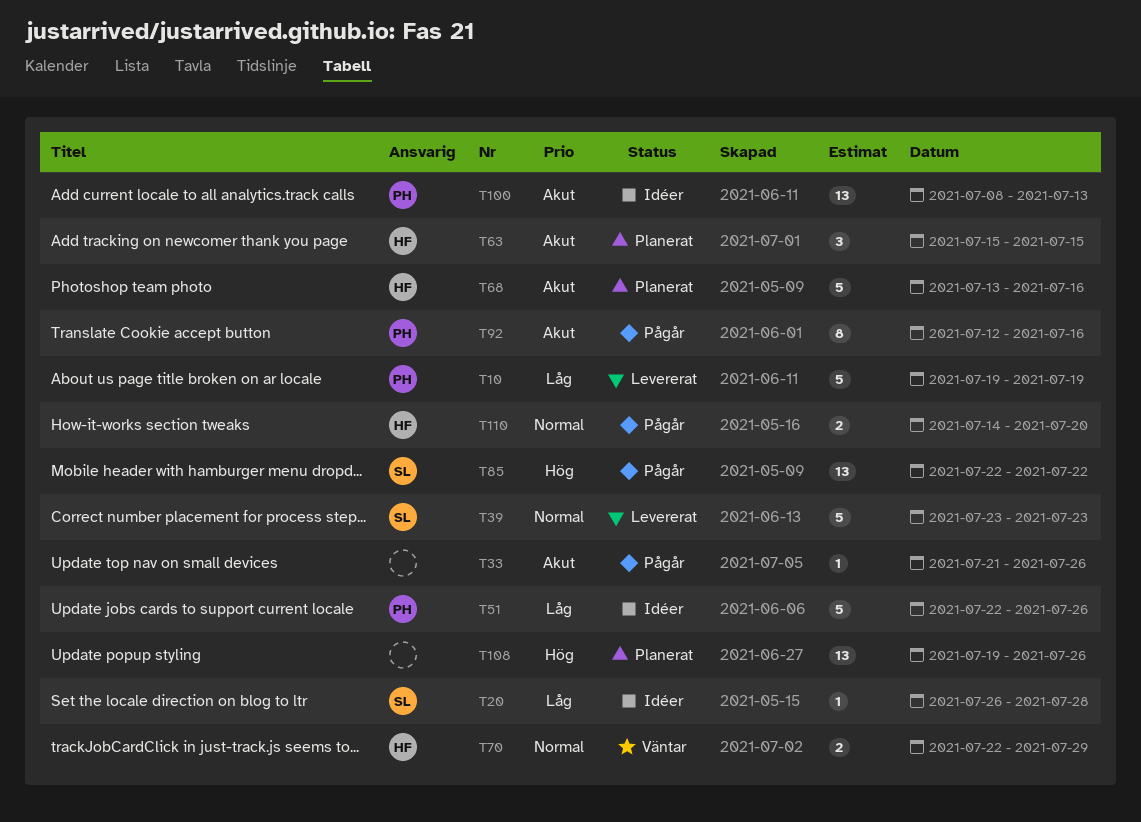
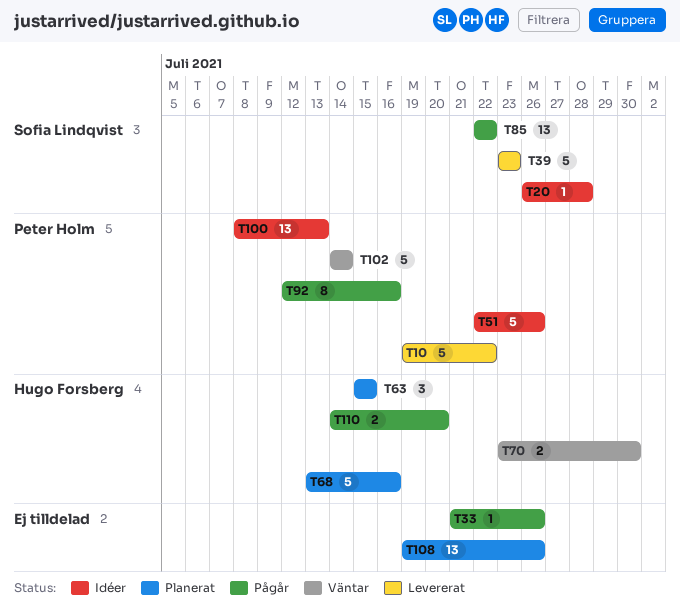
T10, due: Jul 19 -> Jul 22
T70, start: Jul 22 -> Jul 23
T70, due: Jul 29 -> Jul 30
T102: none -> present

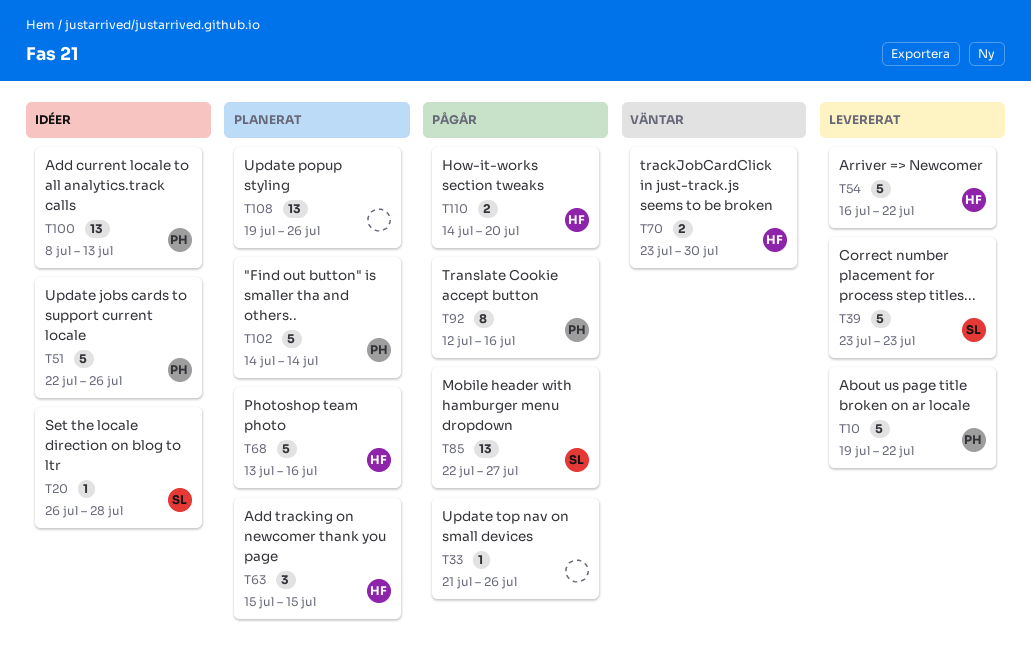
T54: none -> present
T85, due: Jul 22 -> Jul 27
T102, status: Väntar -> Planerat

